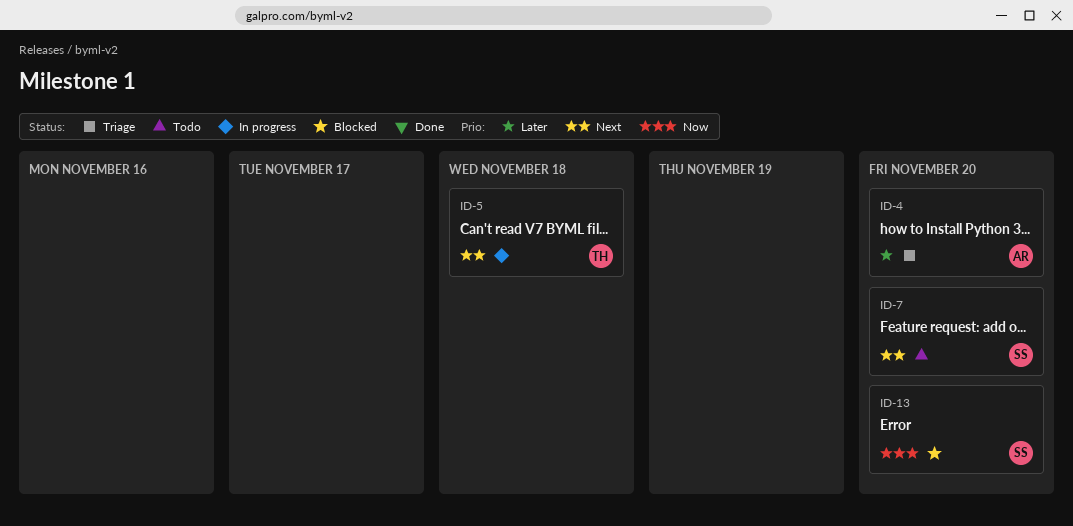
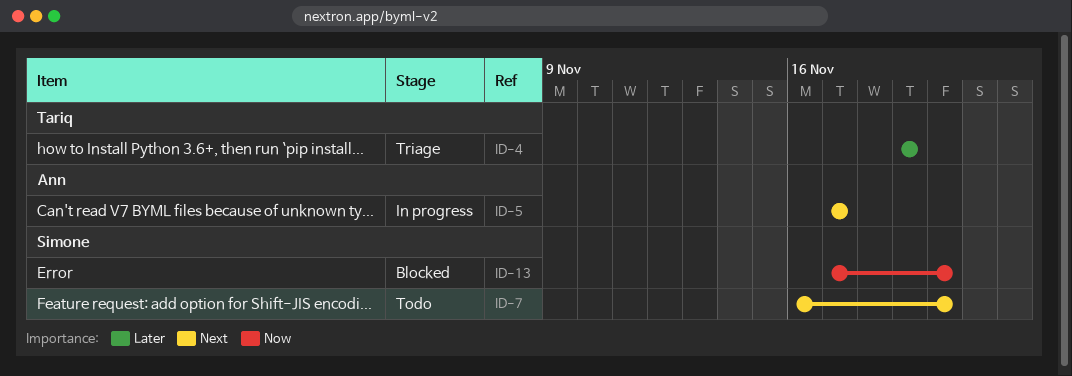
ID-4, owner: Ann -> Tariq
ID-4, due: Nov 20 -> Nov 19
ID-5, owner: Tariq -> Ann
ID-5, due: Nov 18 -> Nov 17

